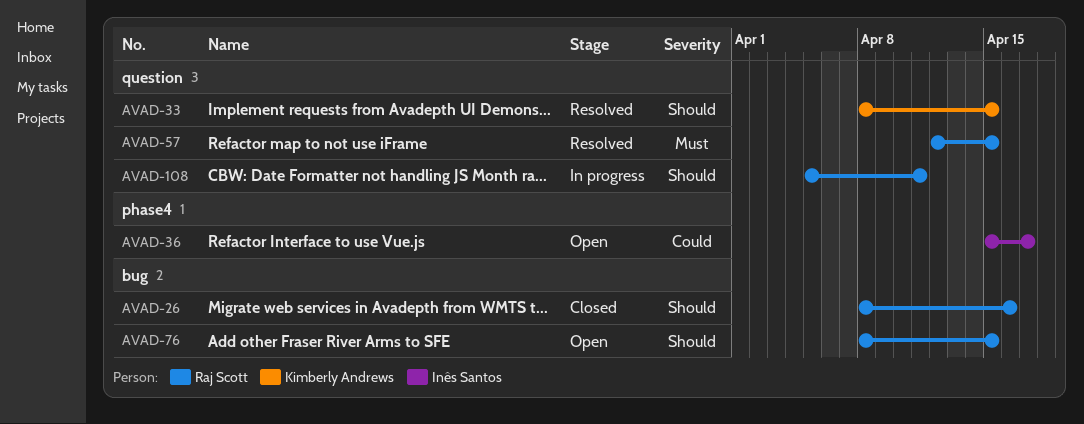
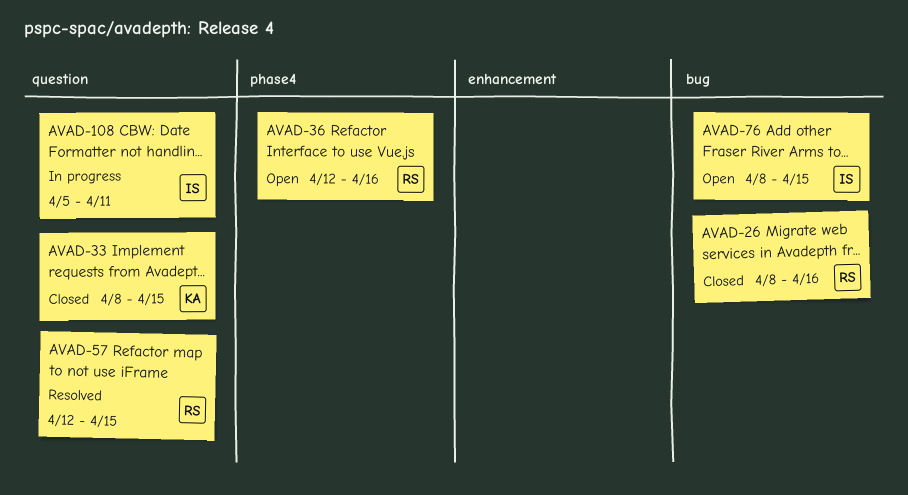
AVAD-33, status: Resolved -> Closed
AVAD-36, owner: Inês Santos -> Raj Scott
AVAD-36, start: Apr 15 -> Apr 12
AVAD-36, due: Apr 17 -> Apr 16
AVAD-76, owner: Raj Scott -> Inês Santos
AVAD-108, owner: Raj Scott -> Inês Santos

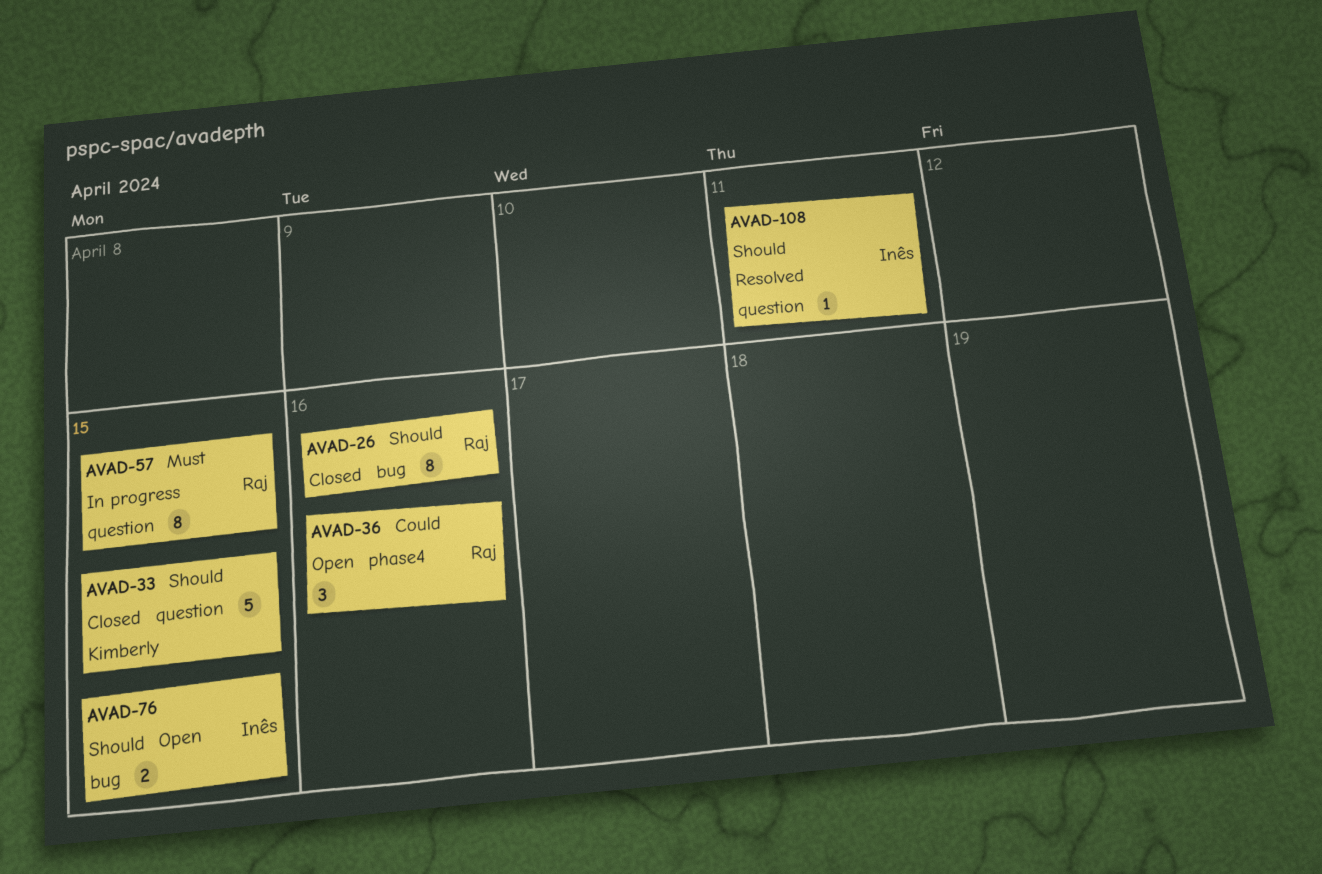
AVAD-57, status: Resolved -> In progress
AVAD-108, status: In progress -> Resolved

